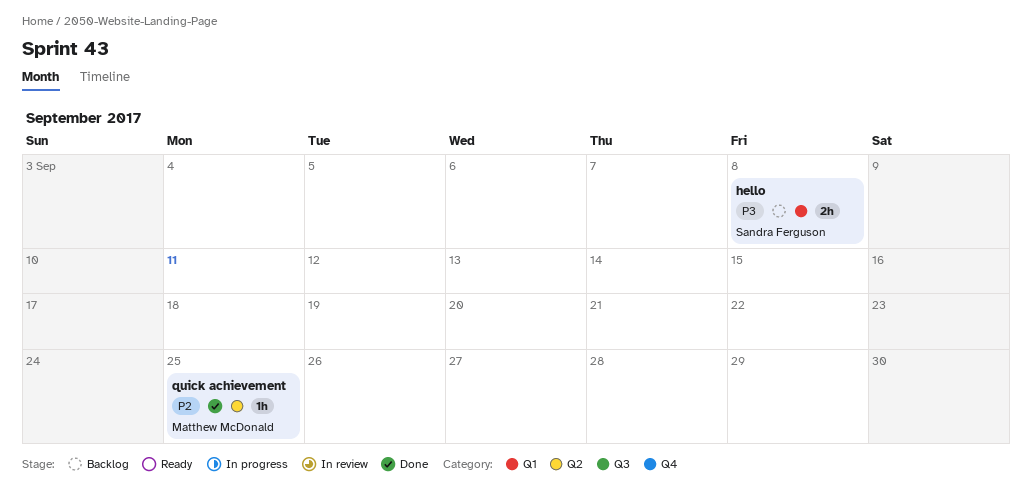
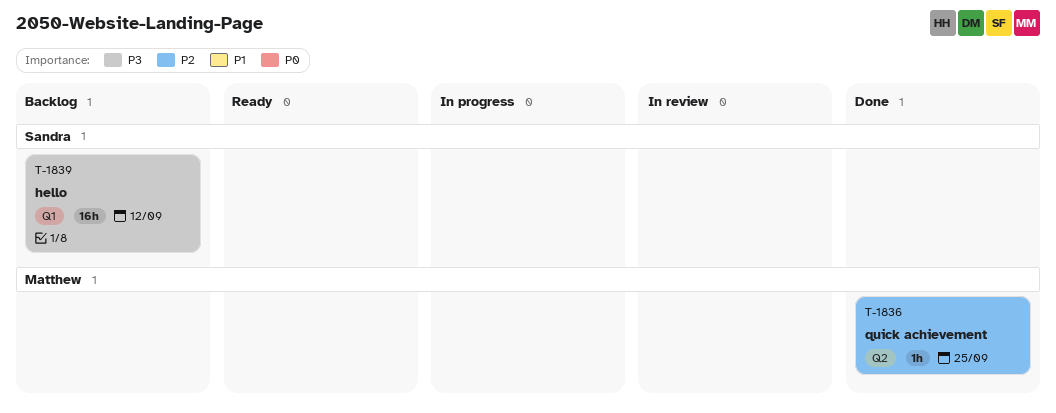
hello, estimate: 2h -> 16h
hello, due: Sep 8 -> Sep 12

